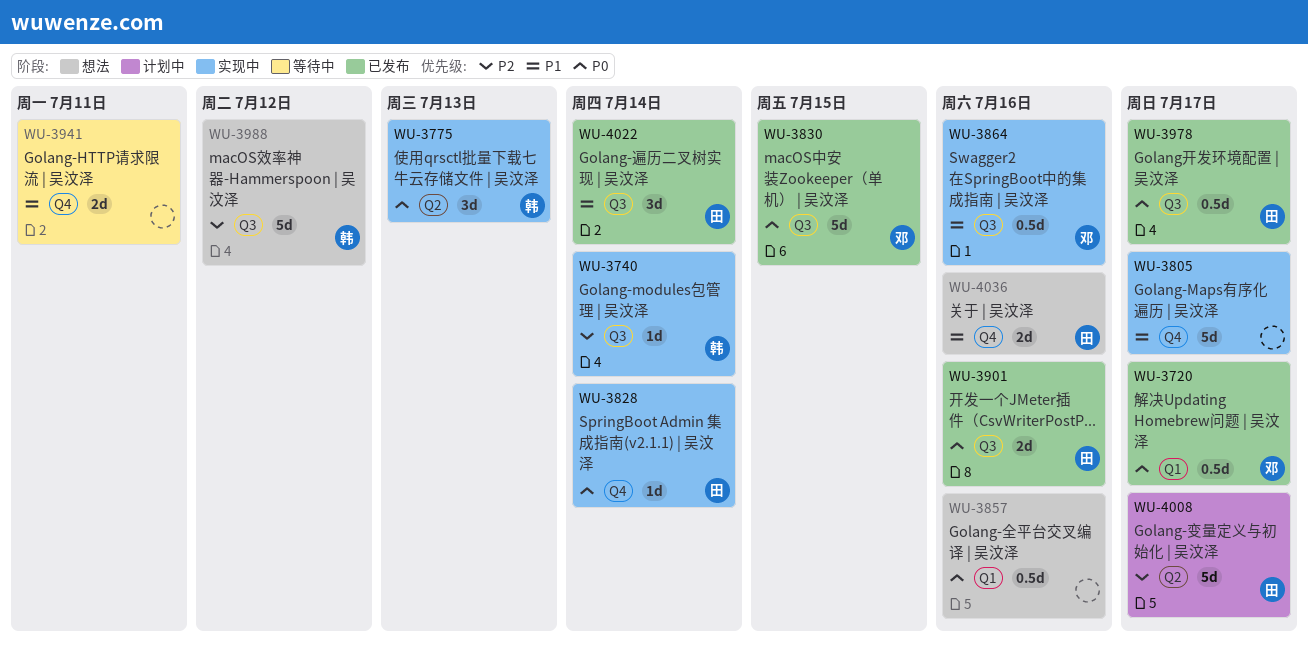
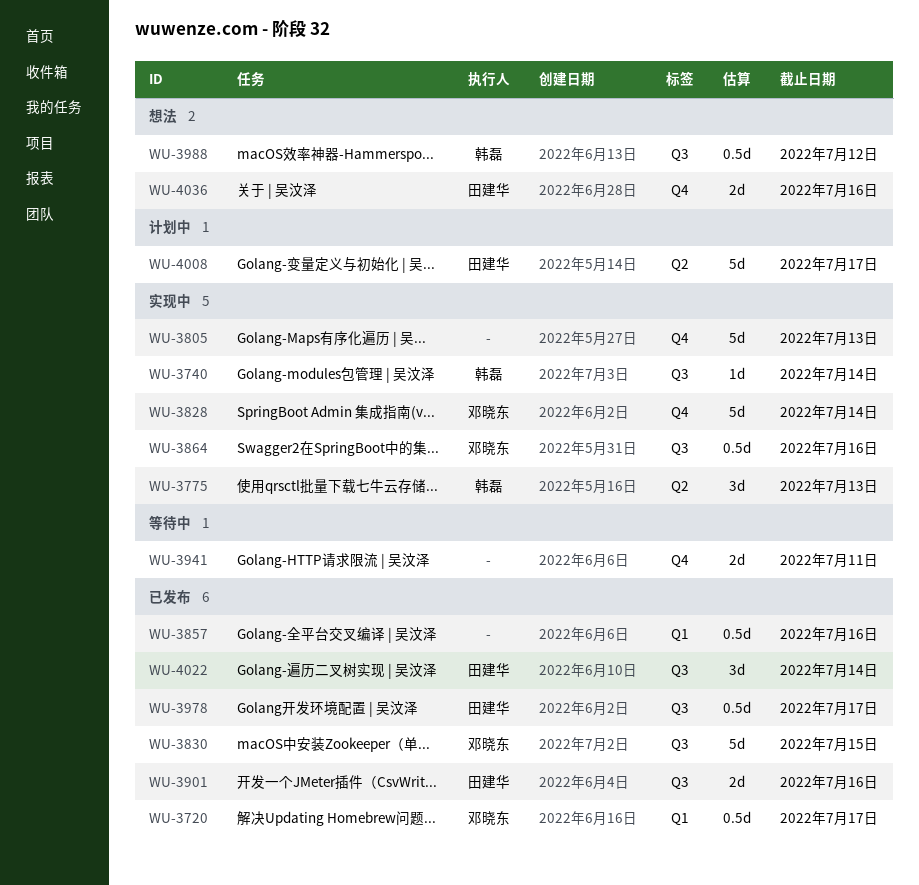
WU-3805, due: Jul 17 -> Jul 13
WU-3828, owner: 田建华 -> 邓晓东
WU-3828, estimate: 1d -> 5d
WU-3857, status: 想法 -> 已发布
WU-3988, estimate: 5d -> 0.5d

